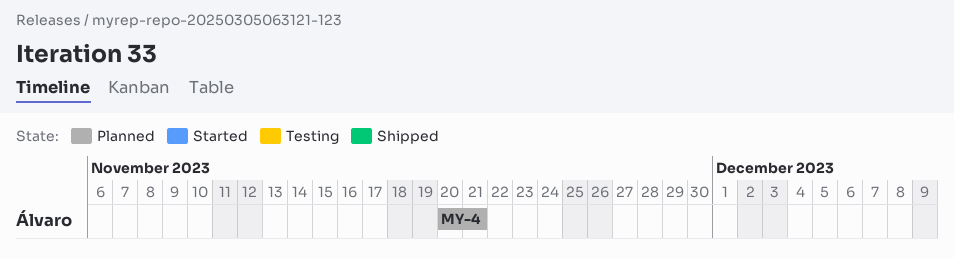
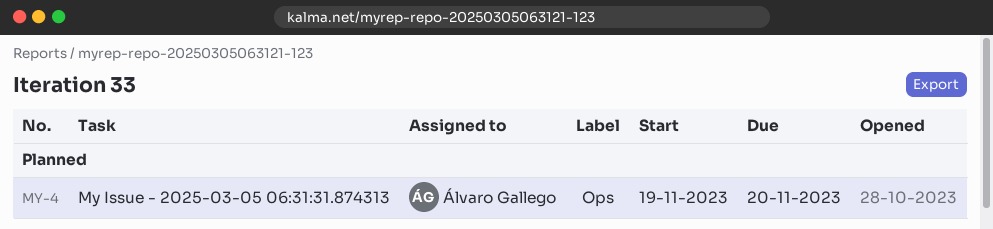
MY-4, start: Nov 20 -> Nov 19
MY-4, due: Nov 21 -> Nov 20

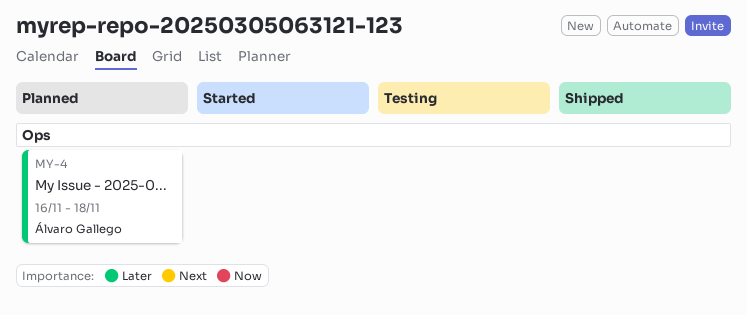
MY-4, start: Nov 19 -> Nov 16
MY-4, due: Nov 20 -> Nov 18

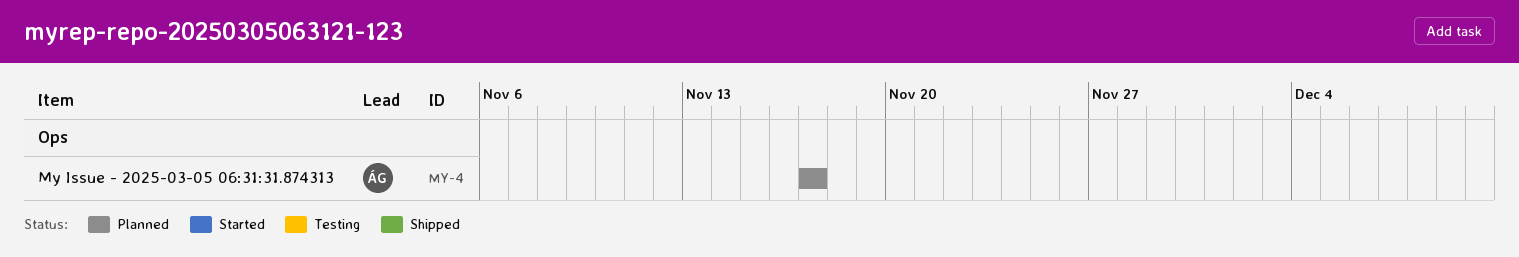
MY-4, start: Nov 16 -> Nov 17
MY-4, due: Nov 18 -> Nov 17

